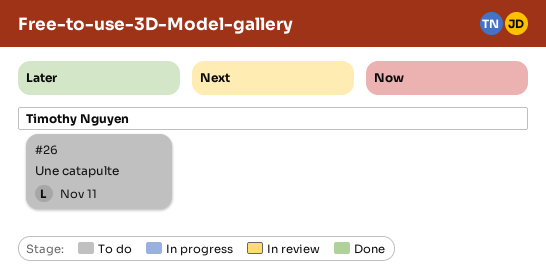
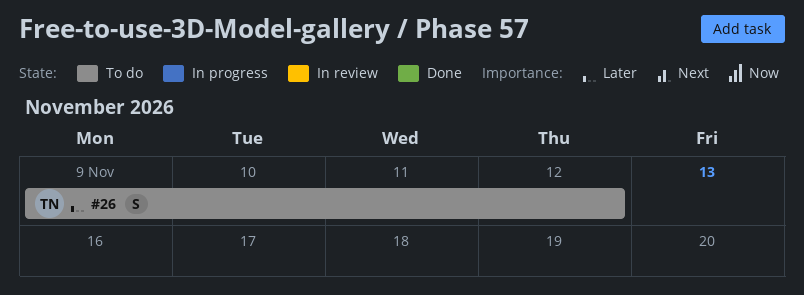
#26, estimate: L -> S
#26, due: Nov 11 -> Nov 12

